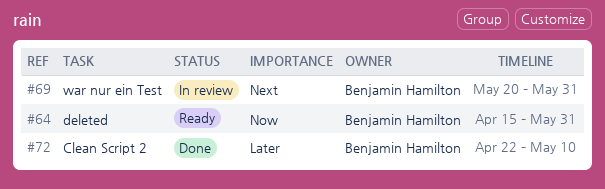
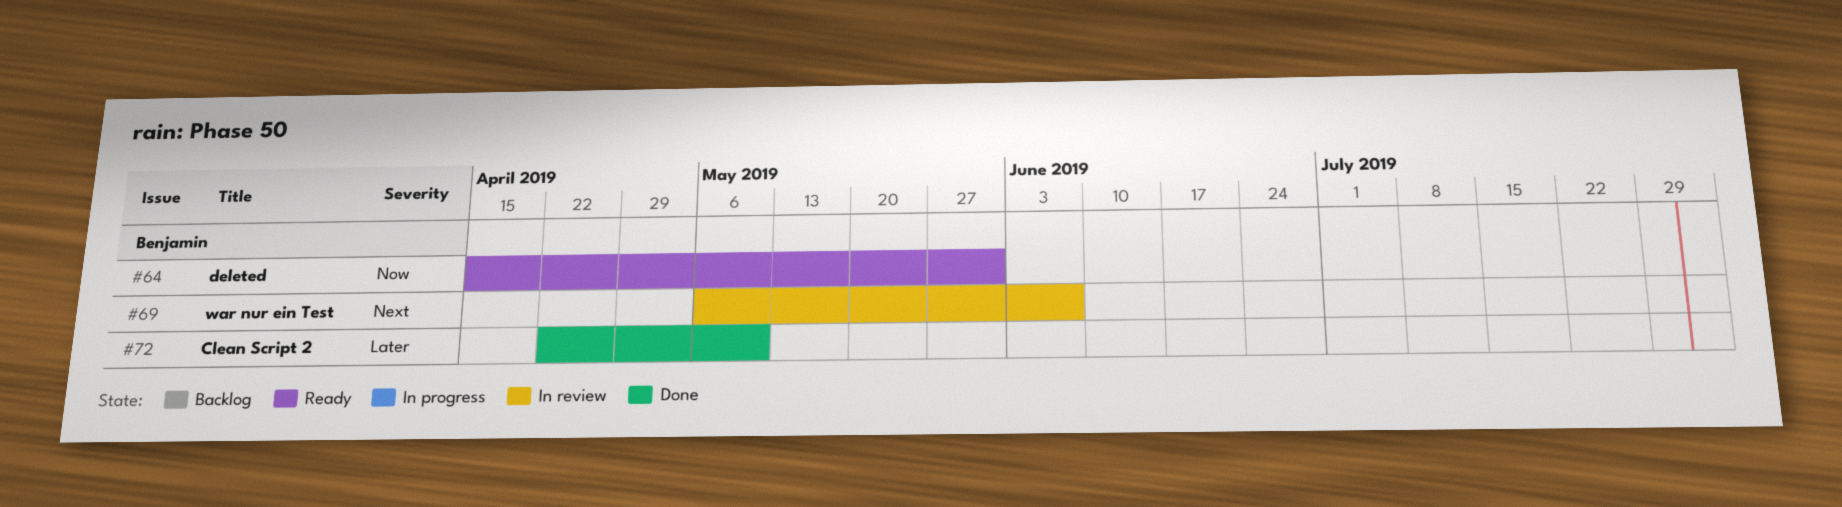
#69, start: May 20 -> May 6
#69, due: May 31 -> Jun 7

